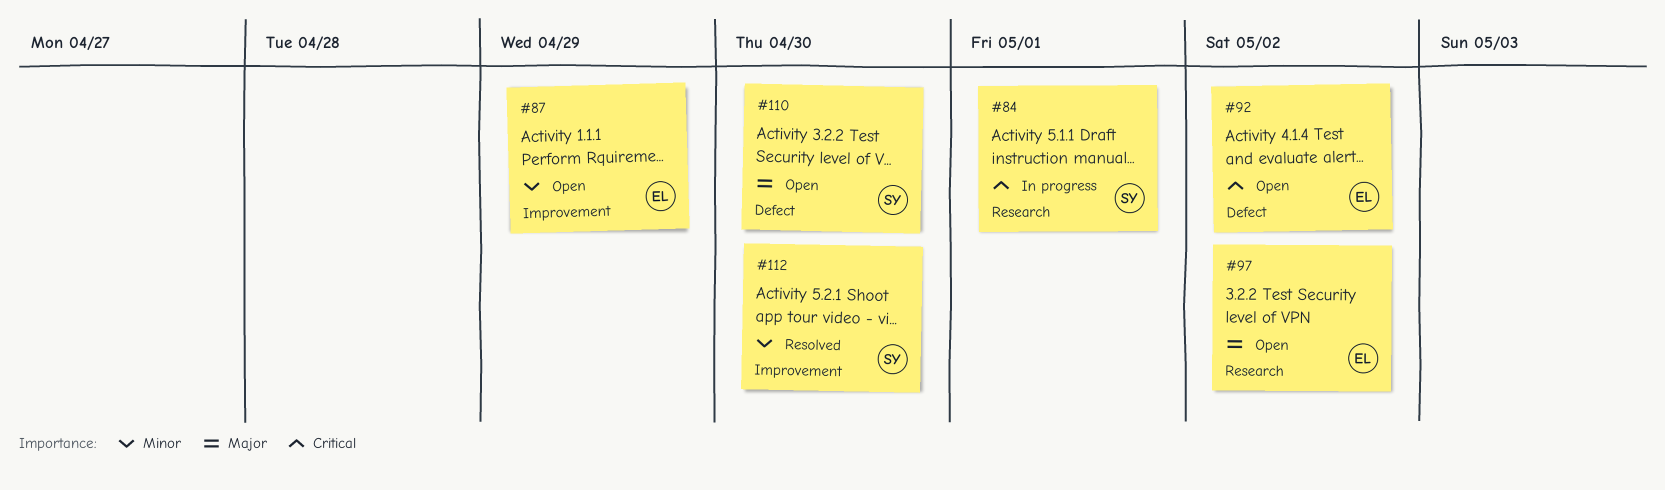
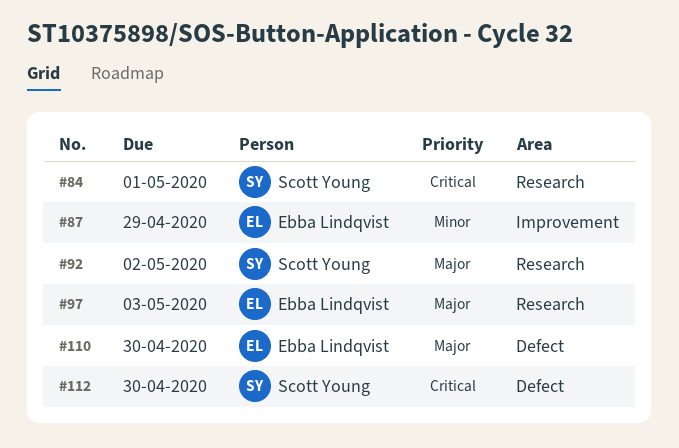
#92, owner: Ebba Lindqvist -> Scott Young
#92, priority: Critical -> Major
#92, label: Defect -> Research
#97, due: May 2 -> May 3
#110, owner: Scott Young -> Ebba Lindqvist
#112, priority: Minor -> Critical
#112, label: Improvement -> Defect

